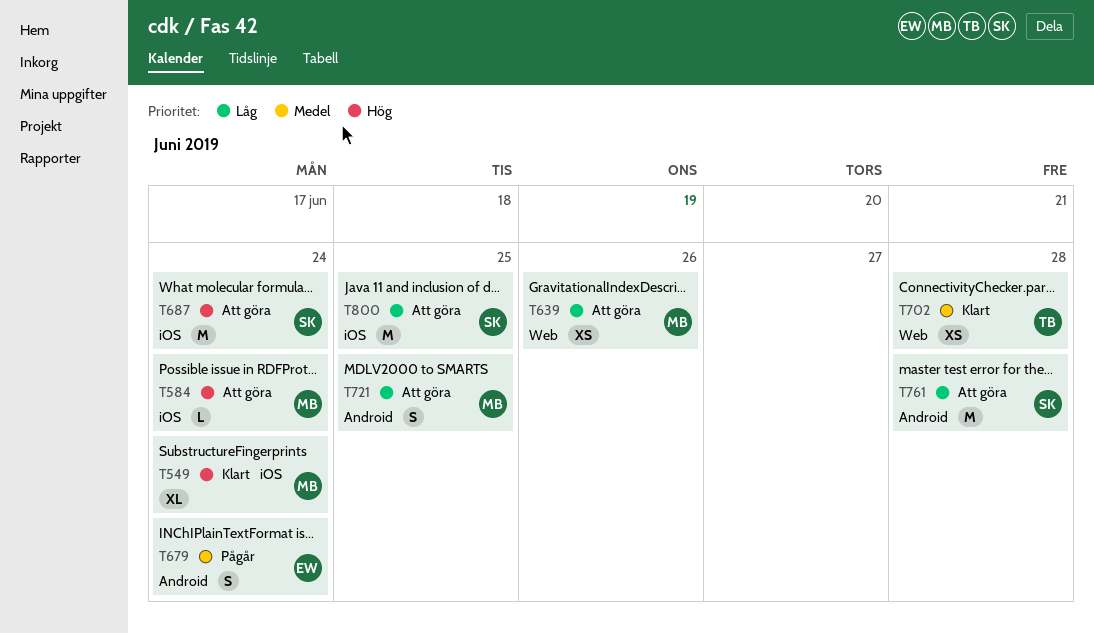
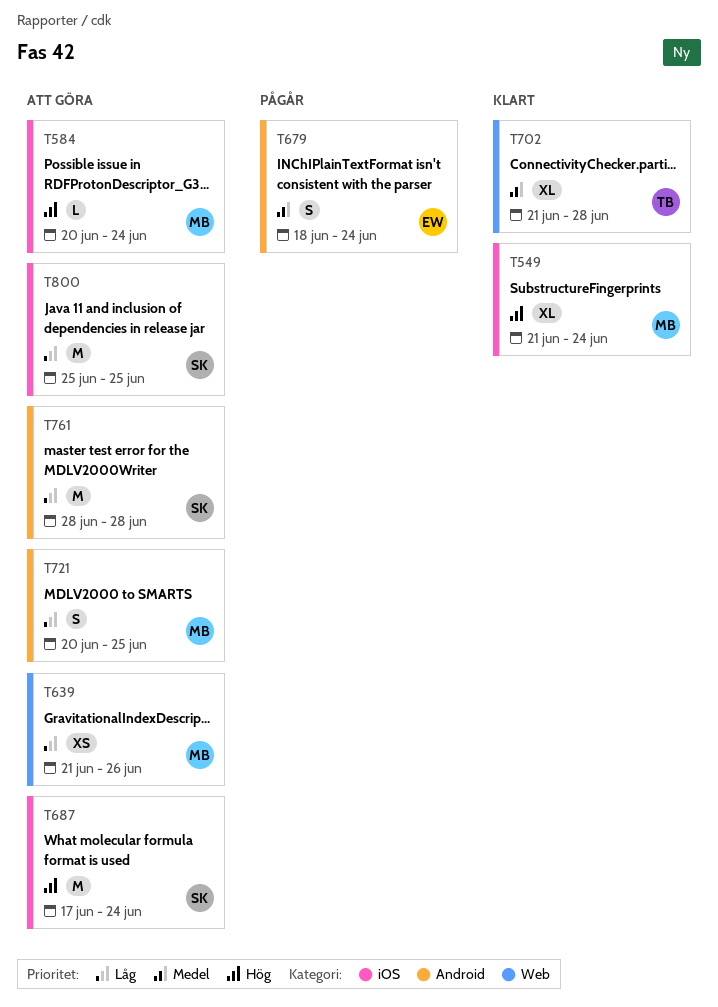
T702, estimate: XS -> XL

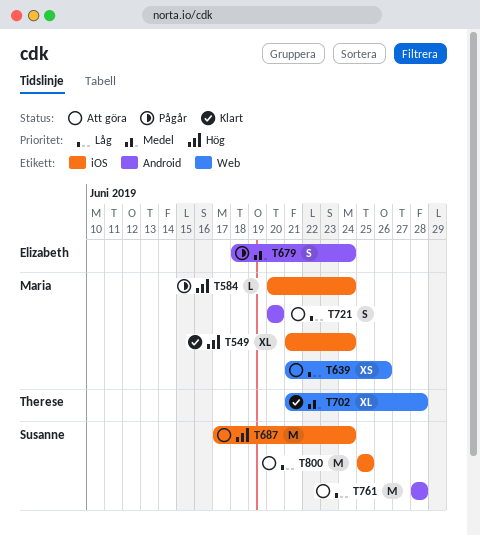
T584, status: Att göra -> Pågår
T721, due: Jun 25 -> Jun 20

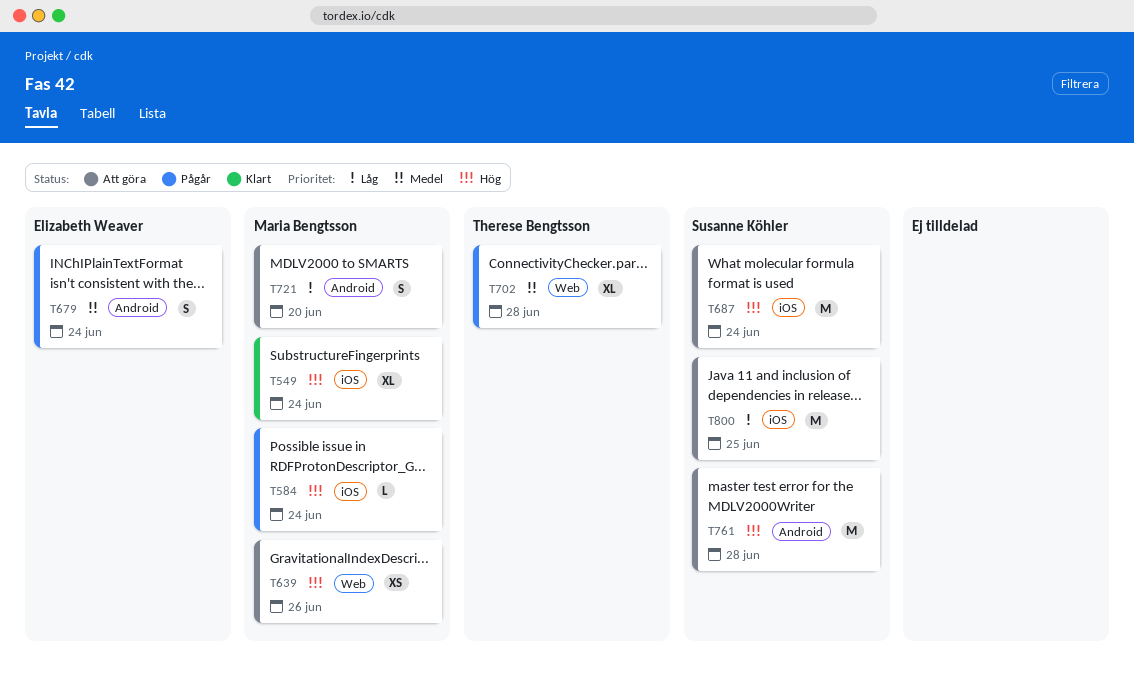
T639, priority: Låg -> Hög
T702, status: Klart -> Pågår
T761, priority: Låg -> Hög

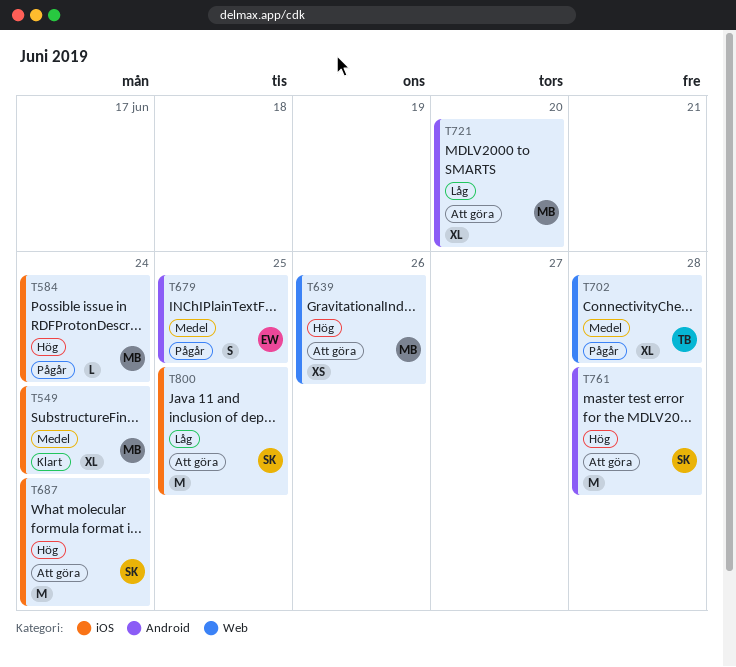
T549, priority: Hög -> Medel
T679, due: Jun 24 -> Jun 25
T721, estimate: S -> XL

